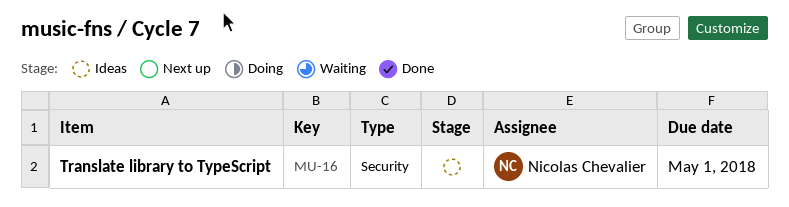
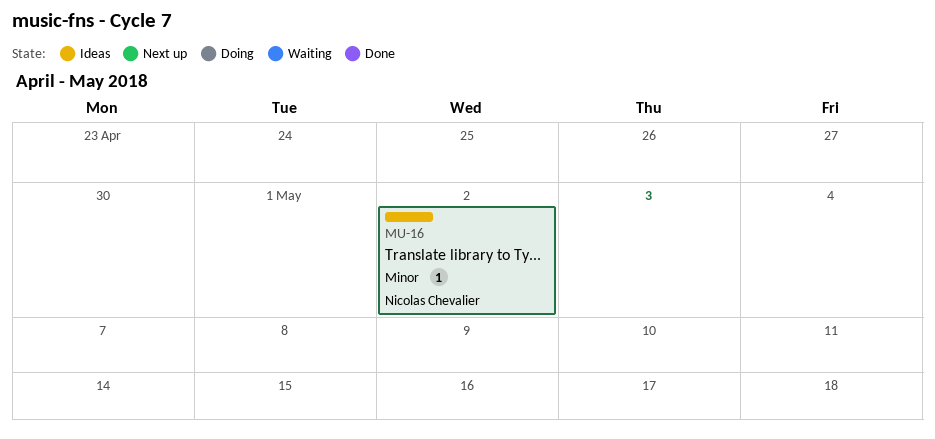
MU-16, due: May 1 -> May 2

